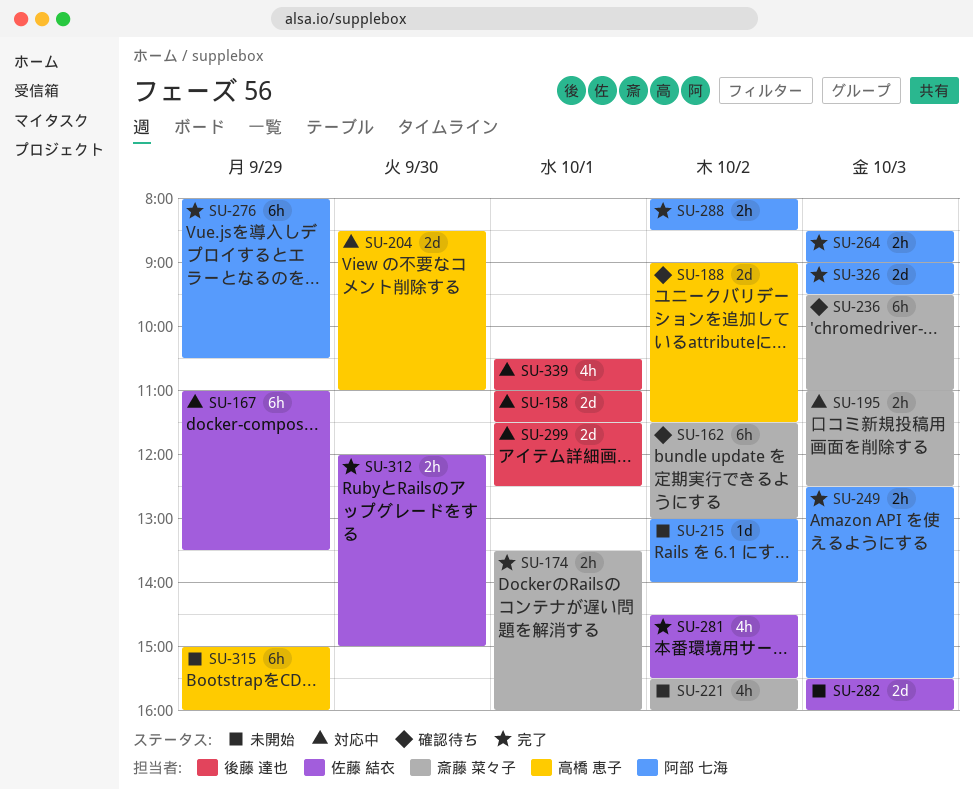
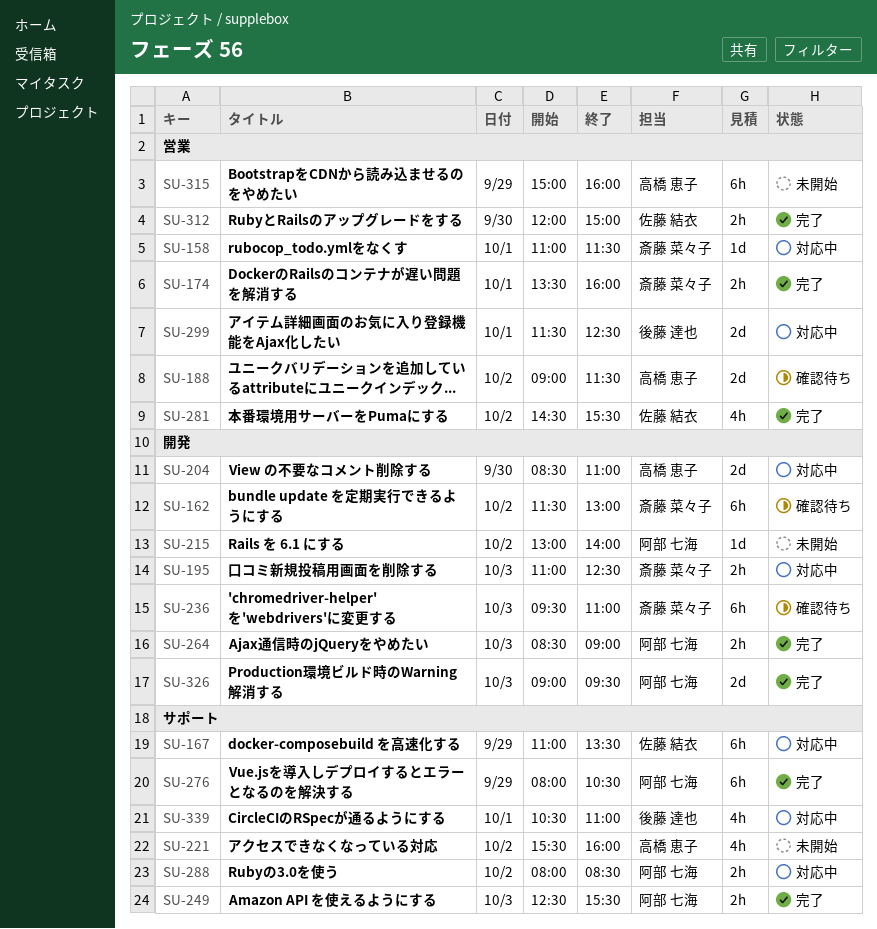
SU-158, owner: 後藤 達也 -> 斎藤 菜々子
SU-158, estimate: 2d -> 1d
SU-221, owner: 斎藤 菜々子 -> 高橋 恵子
SU-282: present -> none
SU-288, status: 完了 -> 対応中

